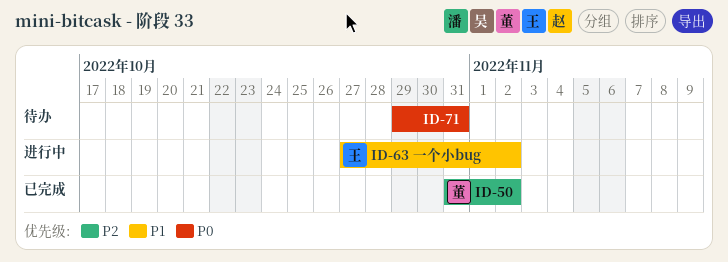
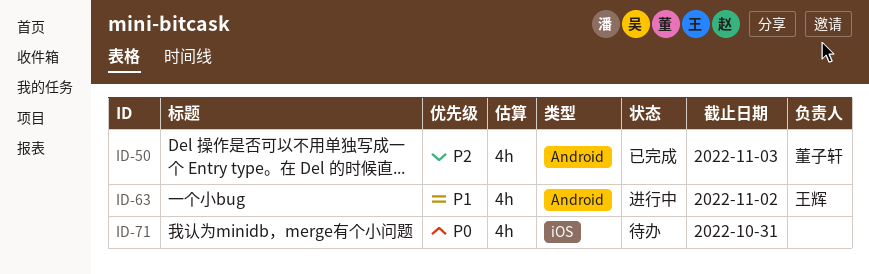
ID-50, due: Nov 2 -> Nov 3

